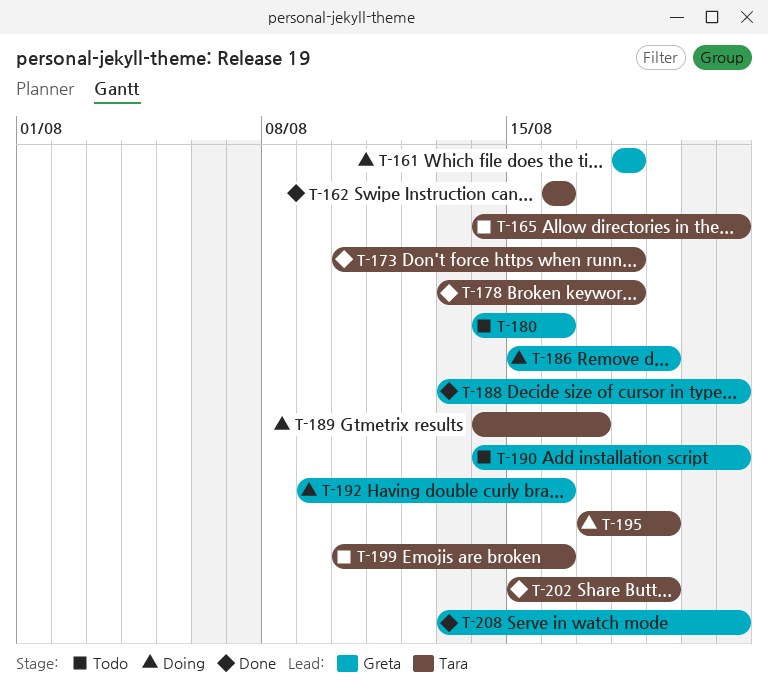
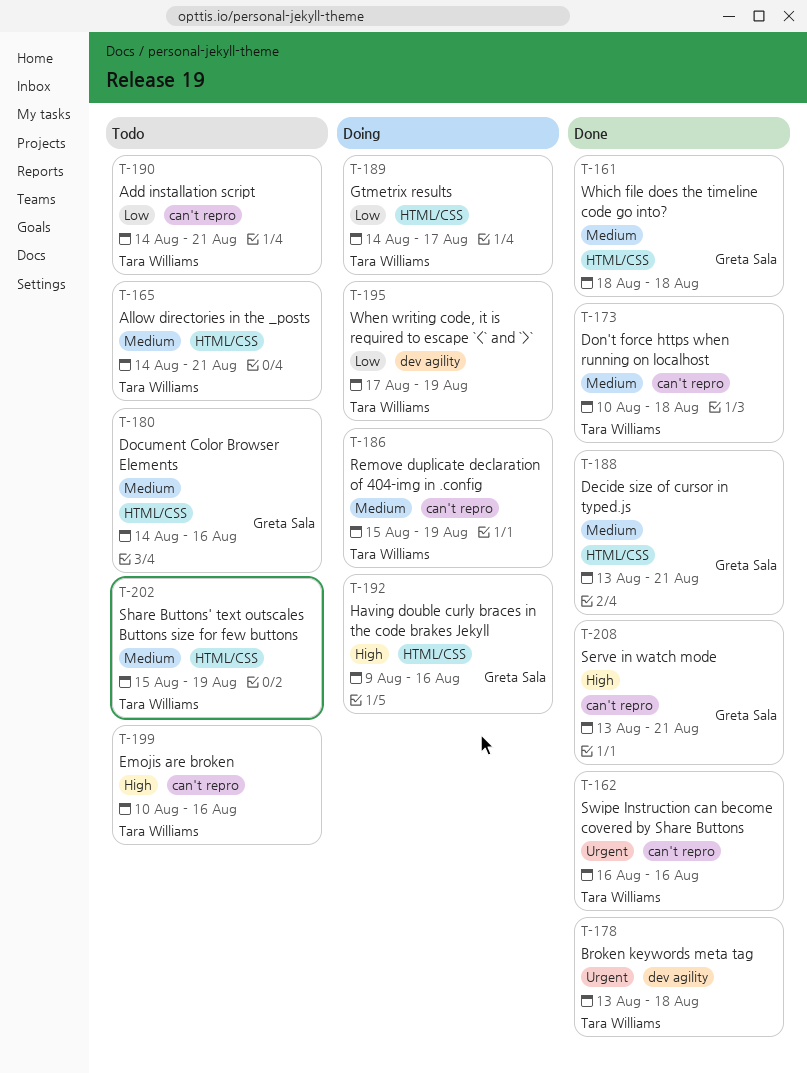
T-161, status: Doing -> Done
T-186, owner: Greta Sala -> Tara Williams
T-190, owner: Greta Sala -> Tara Williams
T-202, status: Done -> Todo

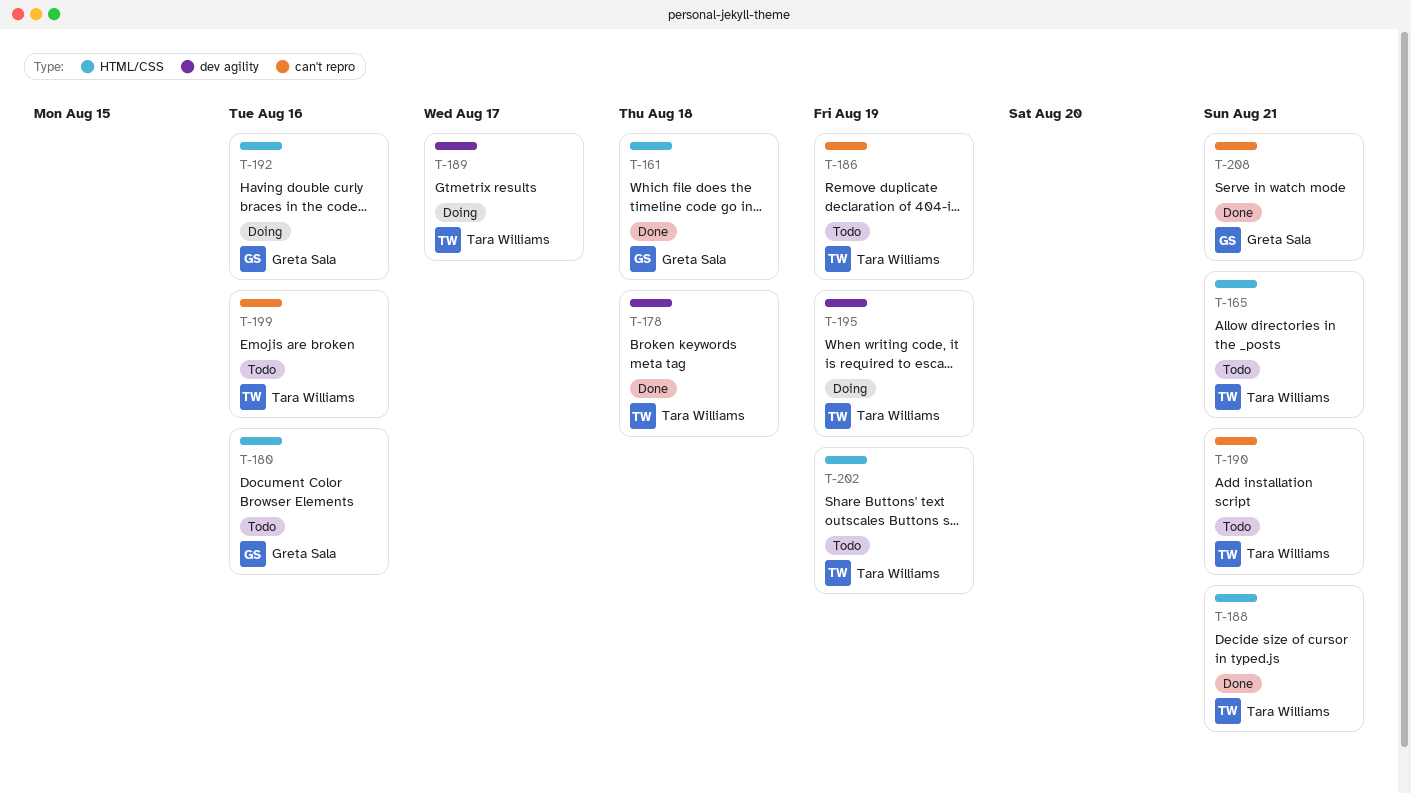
T-162: present -> none
T-173: present -> none
T-186, status: Doing -> Todo
T-188, owner: Greta Sala -> Tara Williams
T-189, label: HTML/CSS -> dev agility

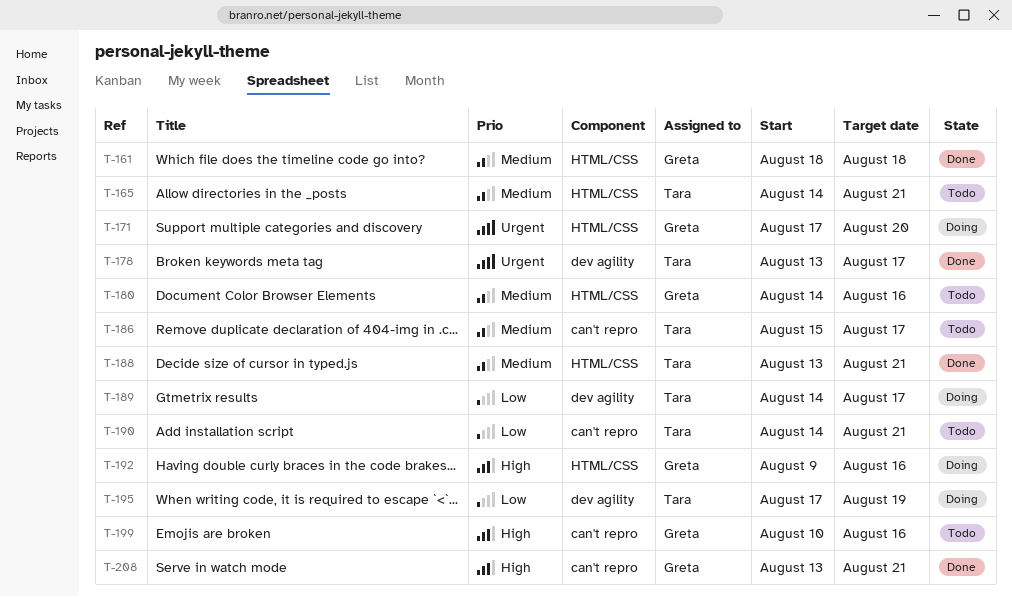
T-171: none -> present
T-178, due: Aug 18 -> Aug 17
T-186, due: Aug 19 -> Aug 17
T-199, owner: Tara Williams -> Greta Sala
T-202: present -> none

